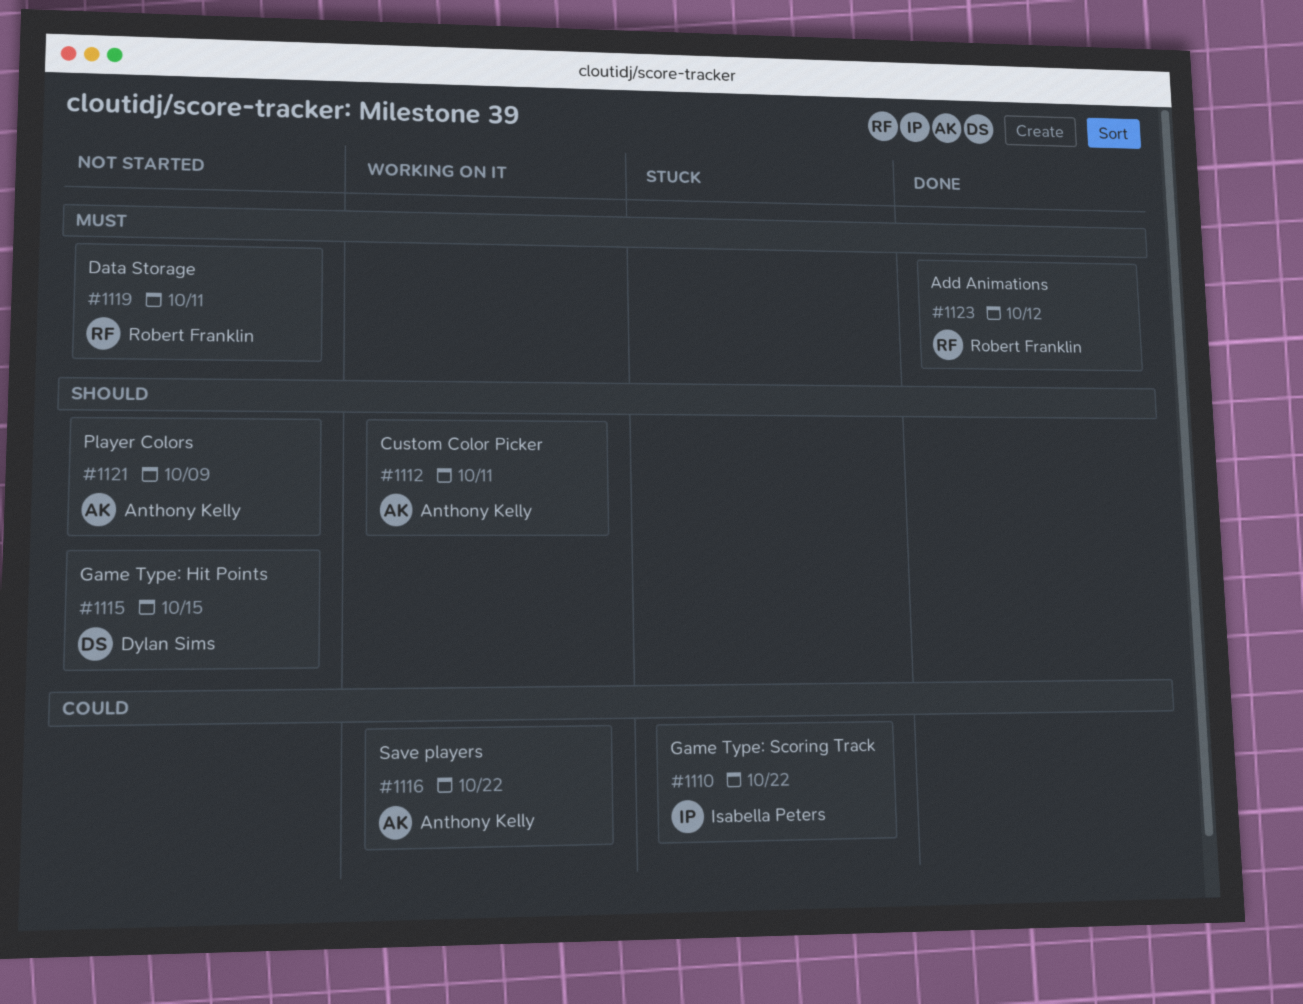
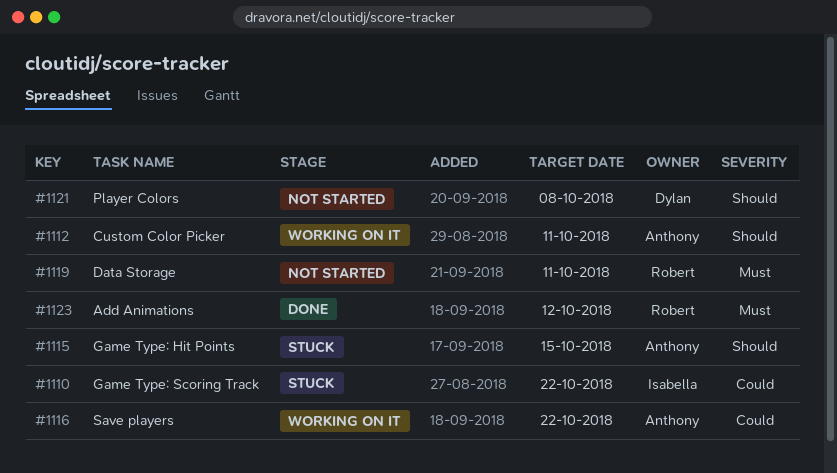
#1115, status: Not started -> Stuck
#1115, owner: Dylan Sims -> Anthony Kelly
#1121, owner: Anthony Kelly -> Dylan Sims
#1121, due: Oct 9 -> Oct 8

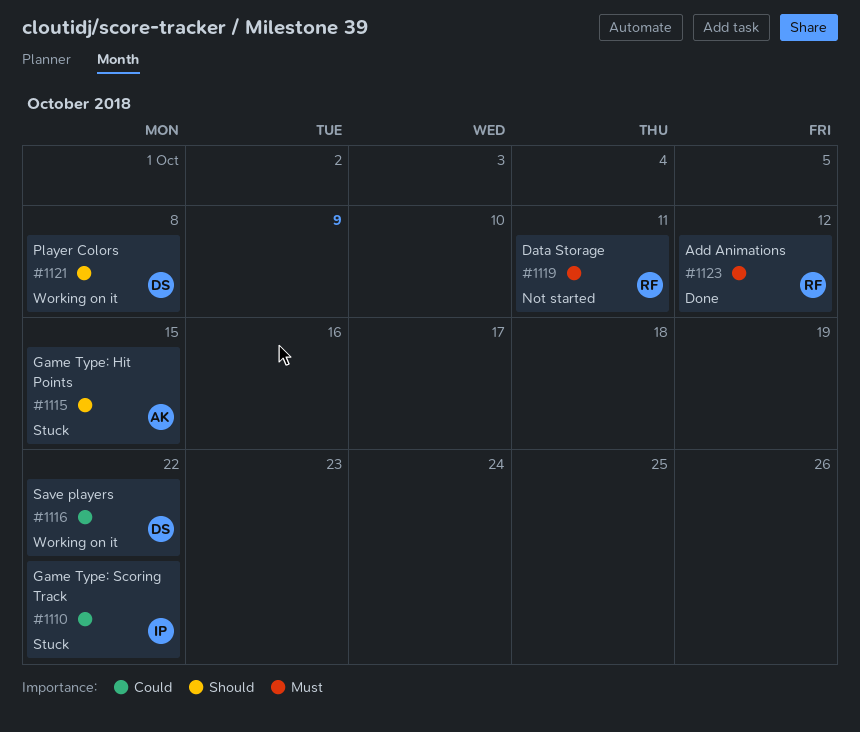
#1112: present -> none
#1116, owner: Anthony -> Dylan
#1121, status: Not started -> Working on it

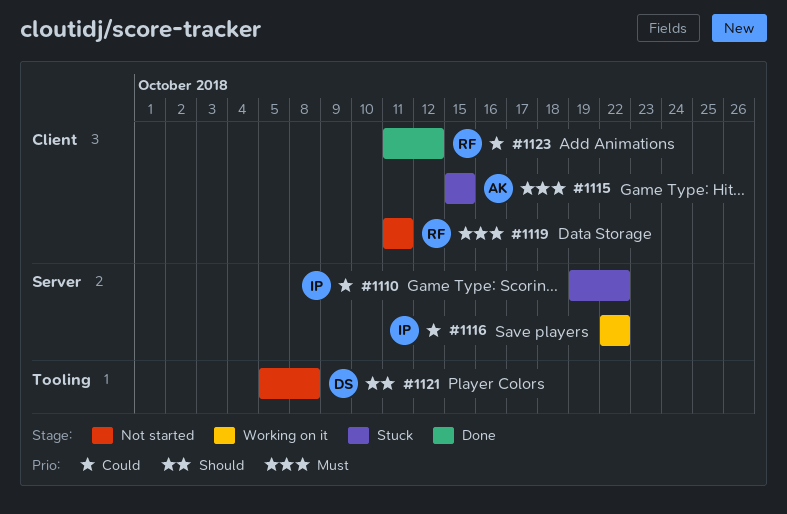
#1115, priority: Should -> Must
#1116, owner: DS -> IP
#1121, status: Working on it -> Not started
#1123, priority: Must -> Could

